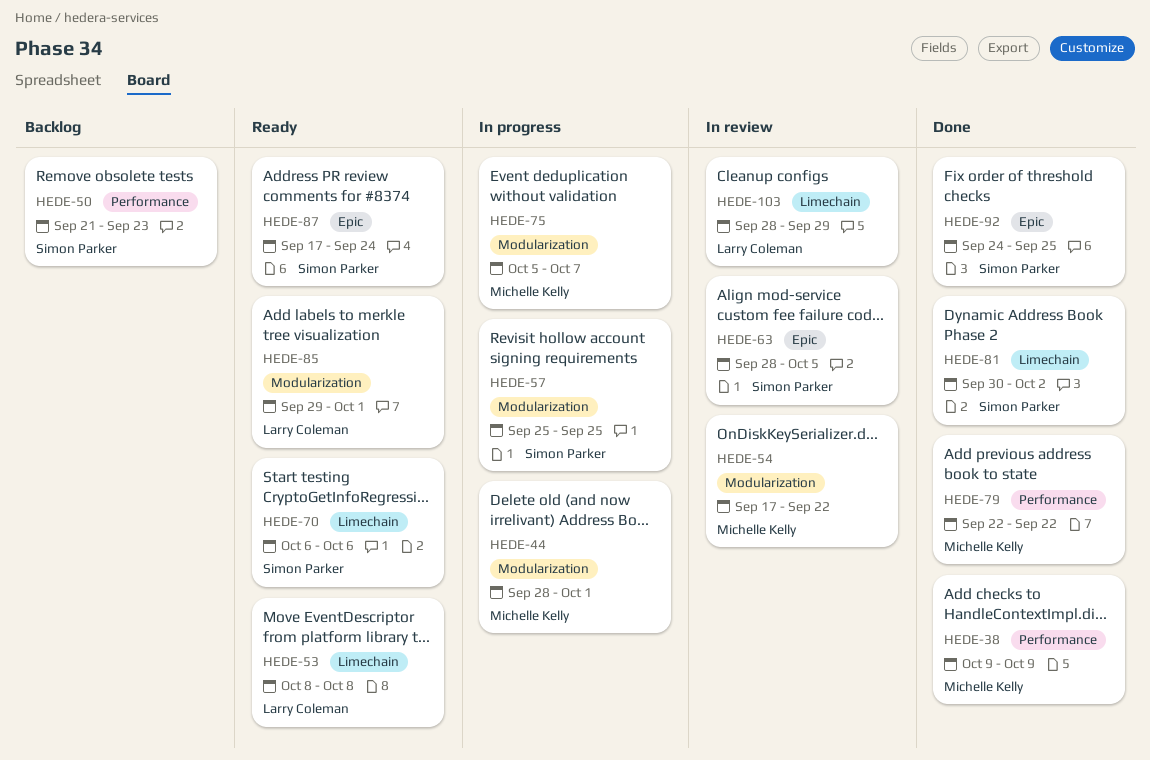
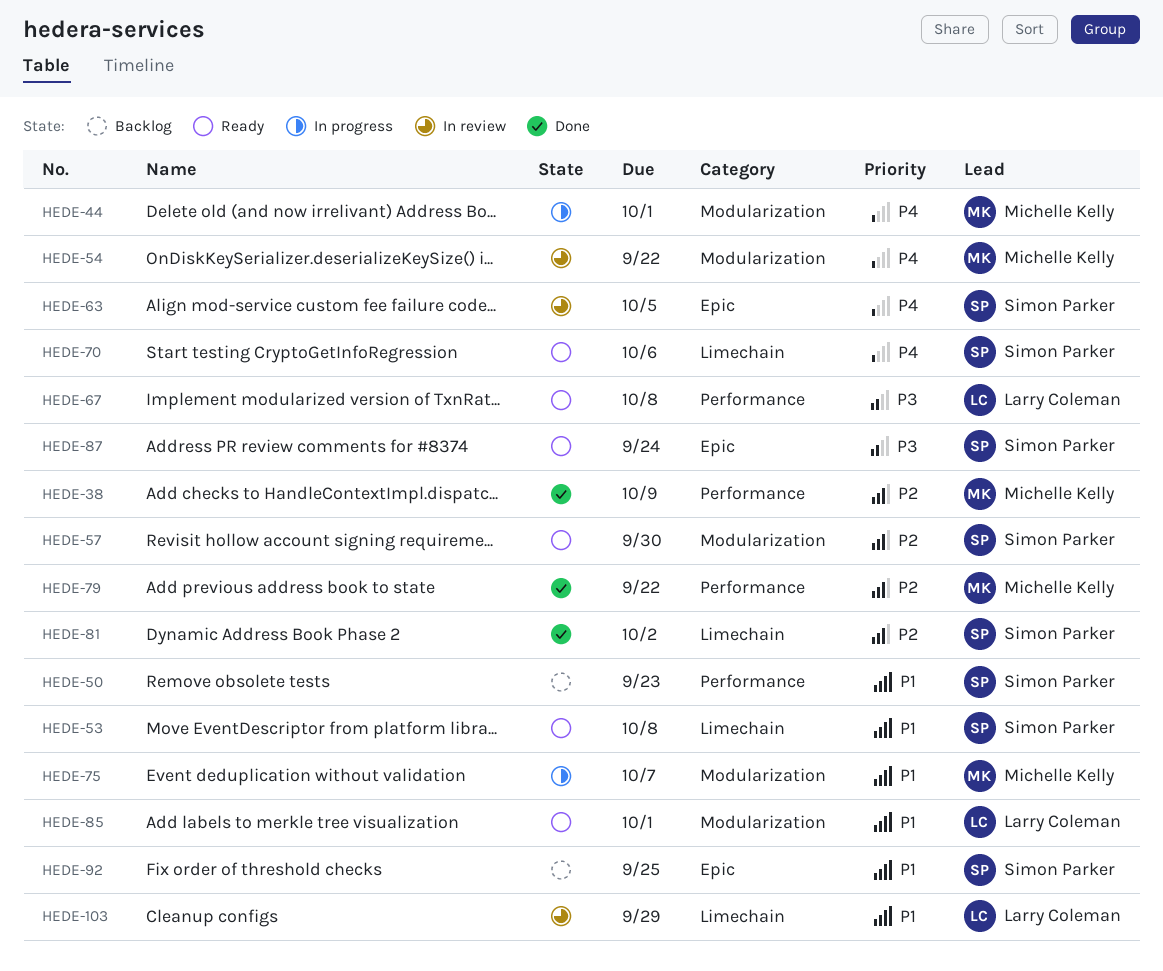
HEDE-53, owner: Larry Coleman -> Simon Parker
HEDE-57, status: In progress -> Ready
HEDE-57, due: Sep 25 -> Sep 30
HEDE-67: none -> present
HEDE-92, status: Done -> Backlog

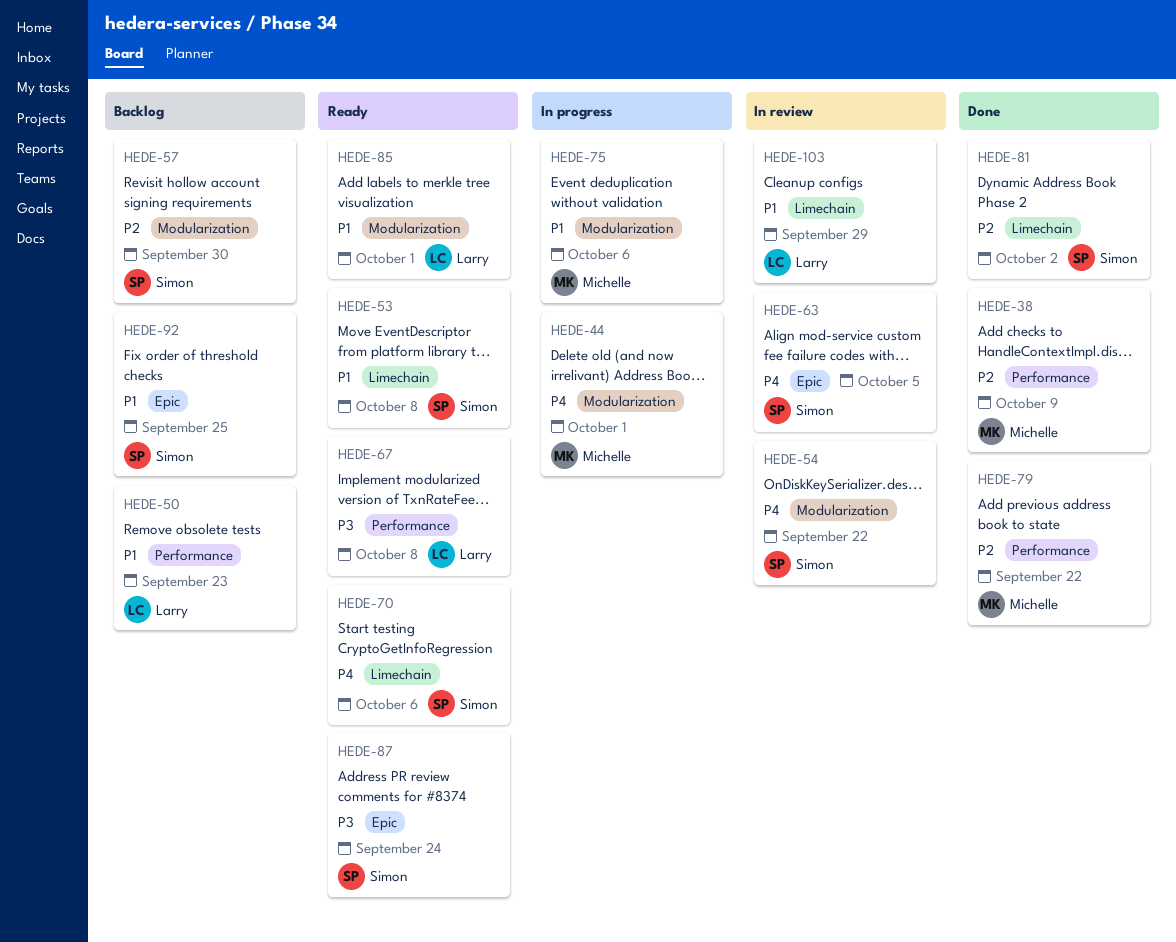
HEDE-50, owner: Simon Parker -> Larry Coleman
HEDE-54, owner: Michelle Kelly -> Simon Parker
HEDE-57, status: Ready -> Backlog
HEDE-75, due: Oct 7 -> Oct 6

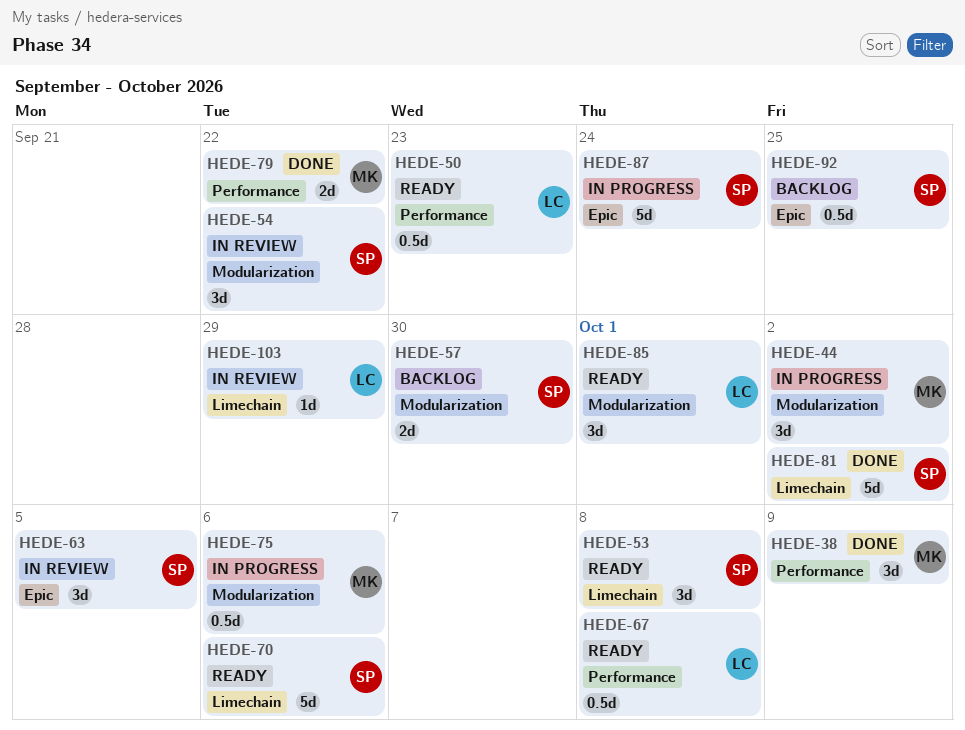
HEDE-44, due: Oct 1 -> Oct 2
HEDE-50, status: Backlog -> Ready
HEDE-87, status: Ready -> In progress

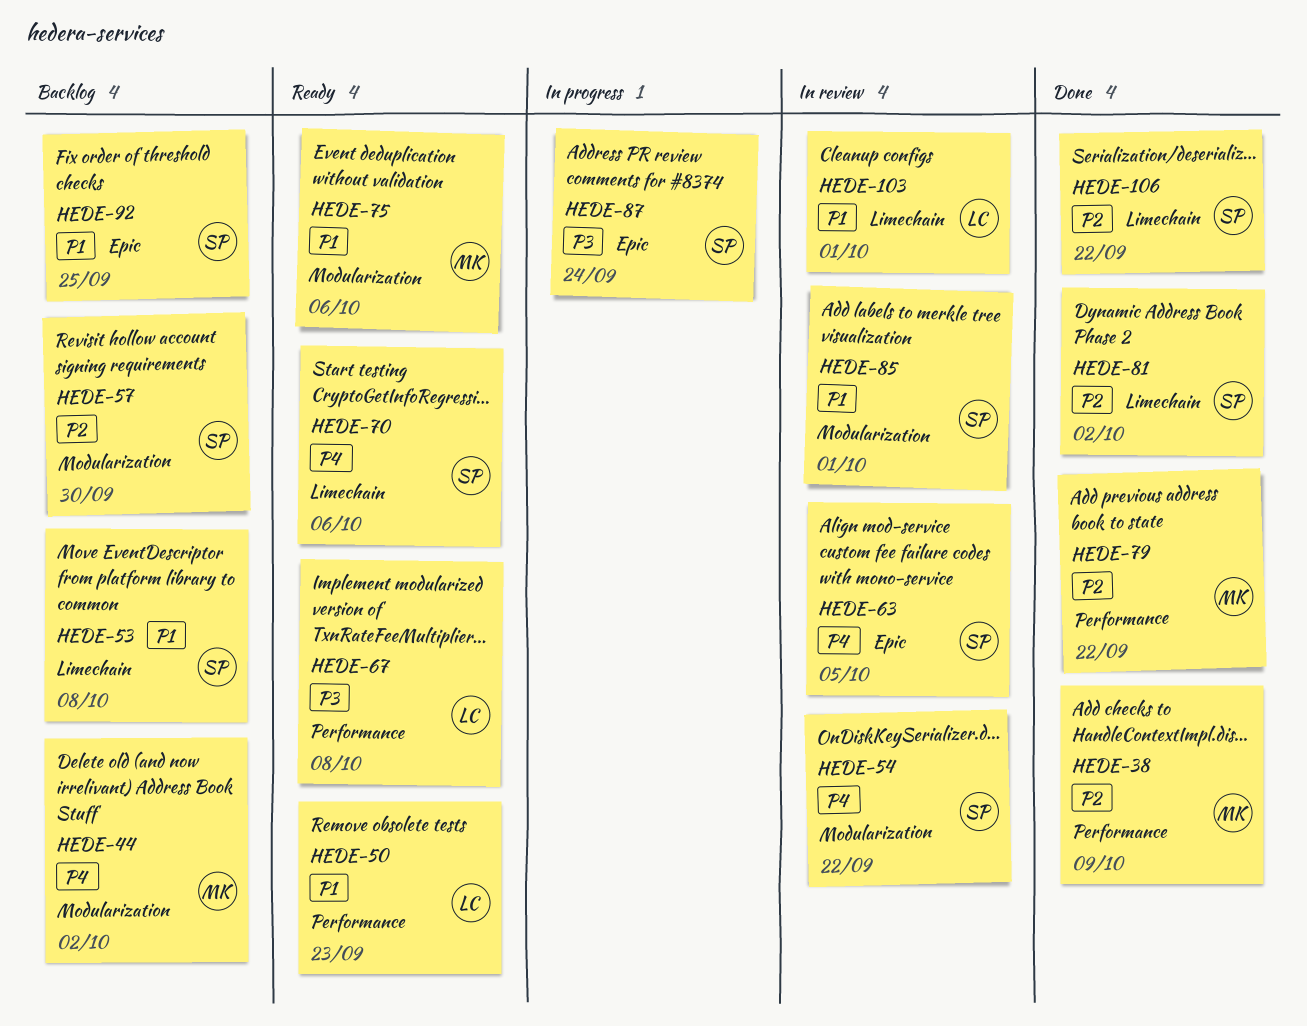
HEDE-44, status: In progress -> Backlog
HEDE-53, status: Ready -> Backlog
HEDE-75, status: In progress -> Ready
HEDE-85, status: Ready -> In review
HEDE-85, owner: LC -> SP
HEDE-103, due: Sep 29 -> Oct 1
HEDE-106: none -> present

